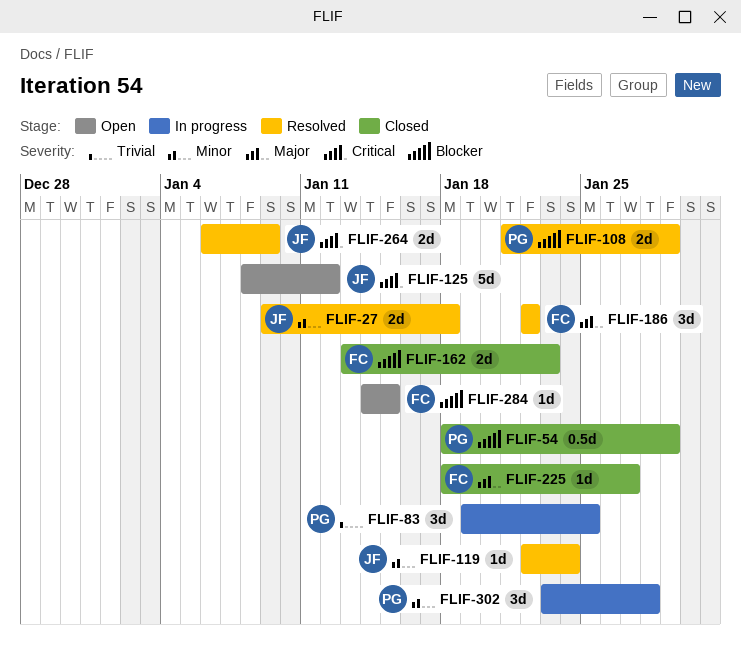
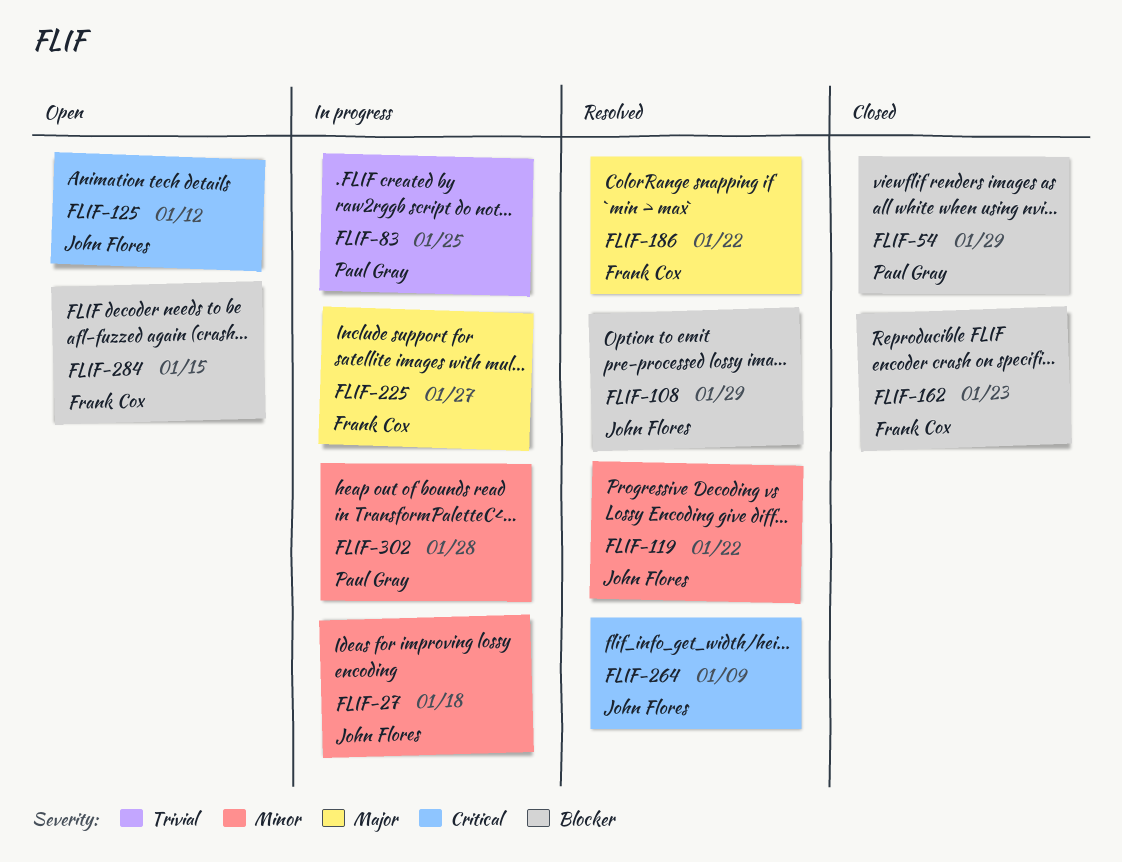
FLIF-27, status: Resolved -> In progress
FLIF-108, owner: Paul Gray -> John Flores
FLIF-119, due: Jan 24 -> Jan 22
FLIF-225, status: Closed -> In progress

